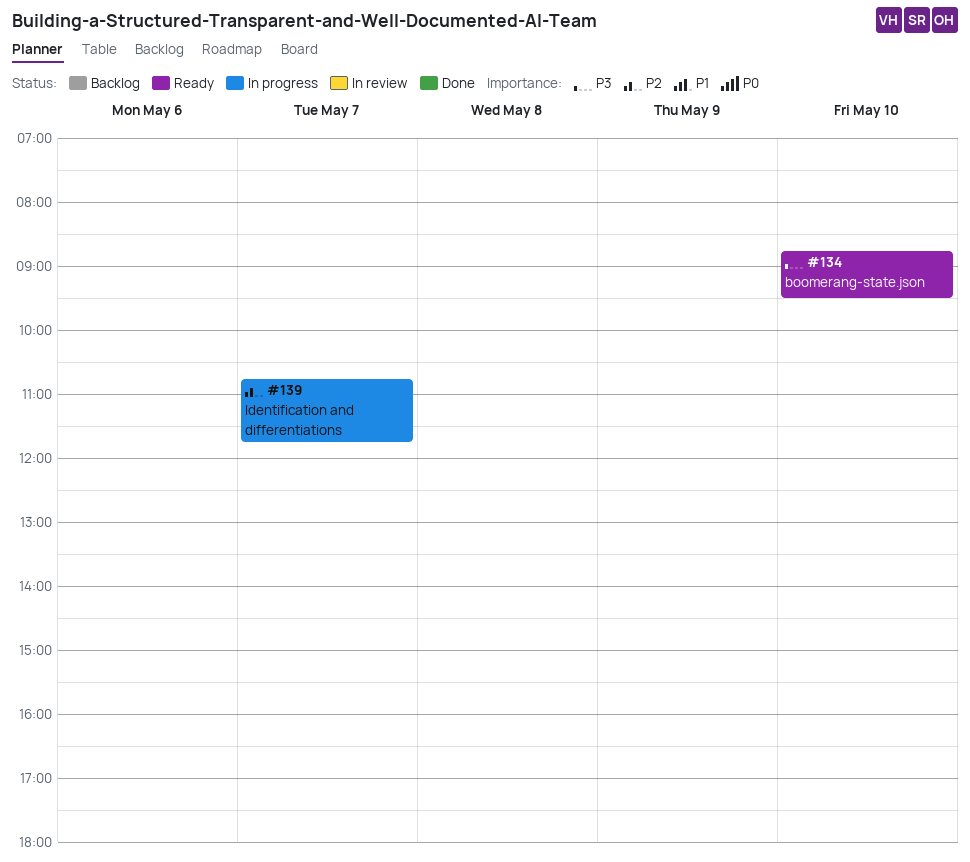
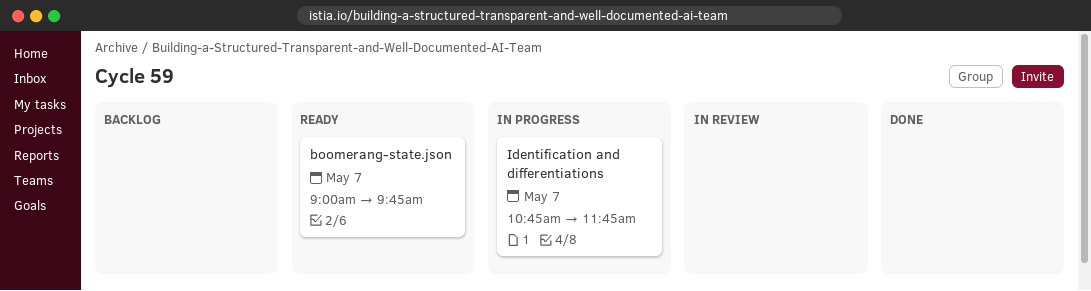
boomerang-state.json, day: May 10 -> May 7
boomerang-state.json, begins: 08:45 -> 09:00
boomerang-state.json, ends: 09:30 -> 09:45

